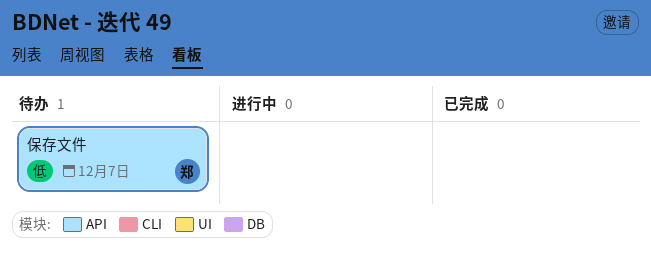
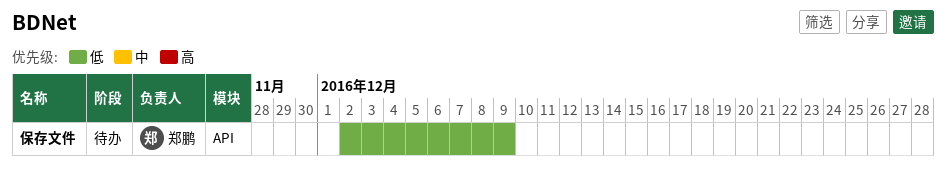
保存文件, due: Dec 7 -> Dec 9

